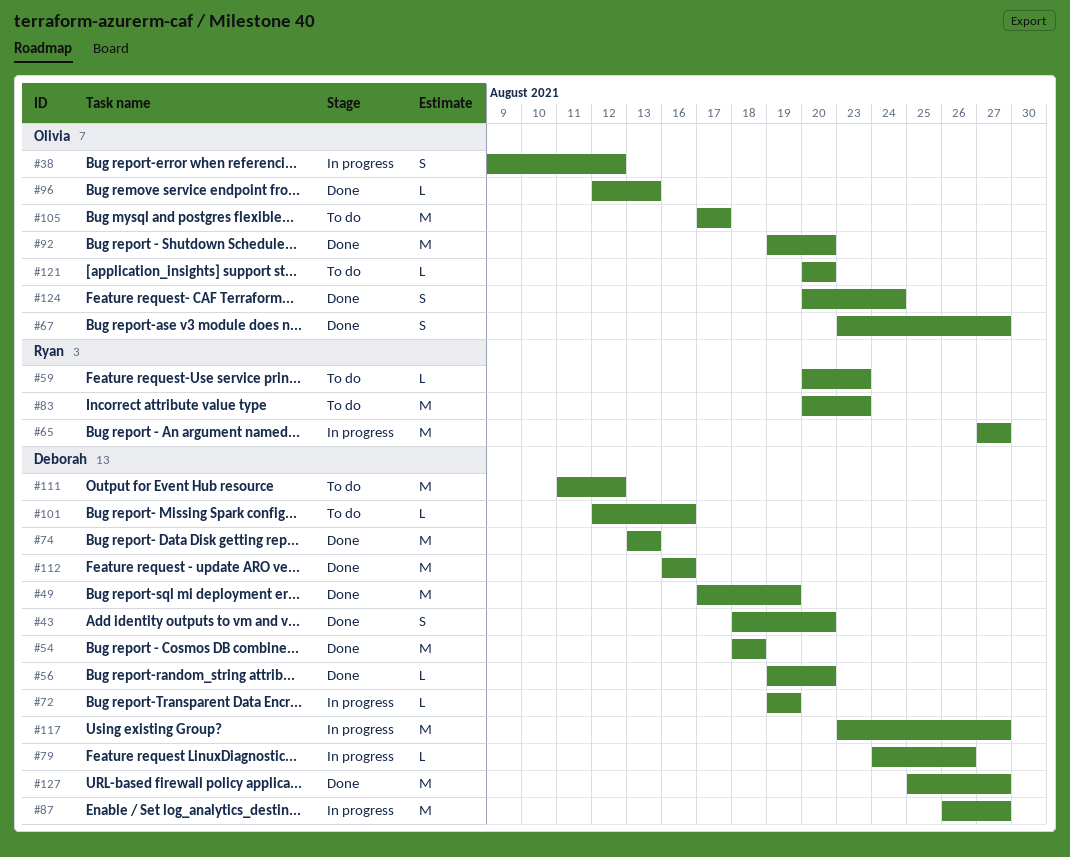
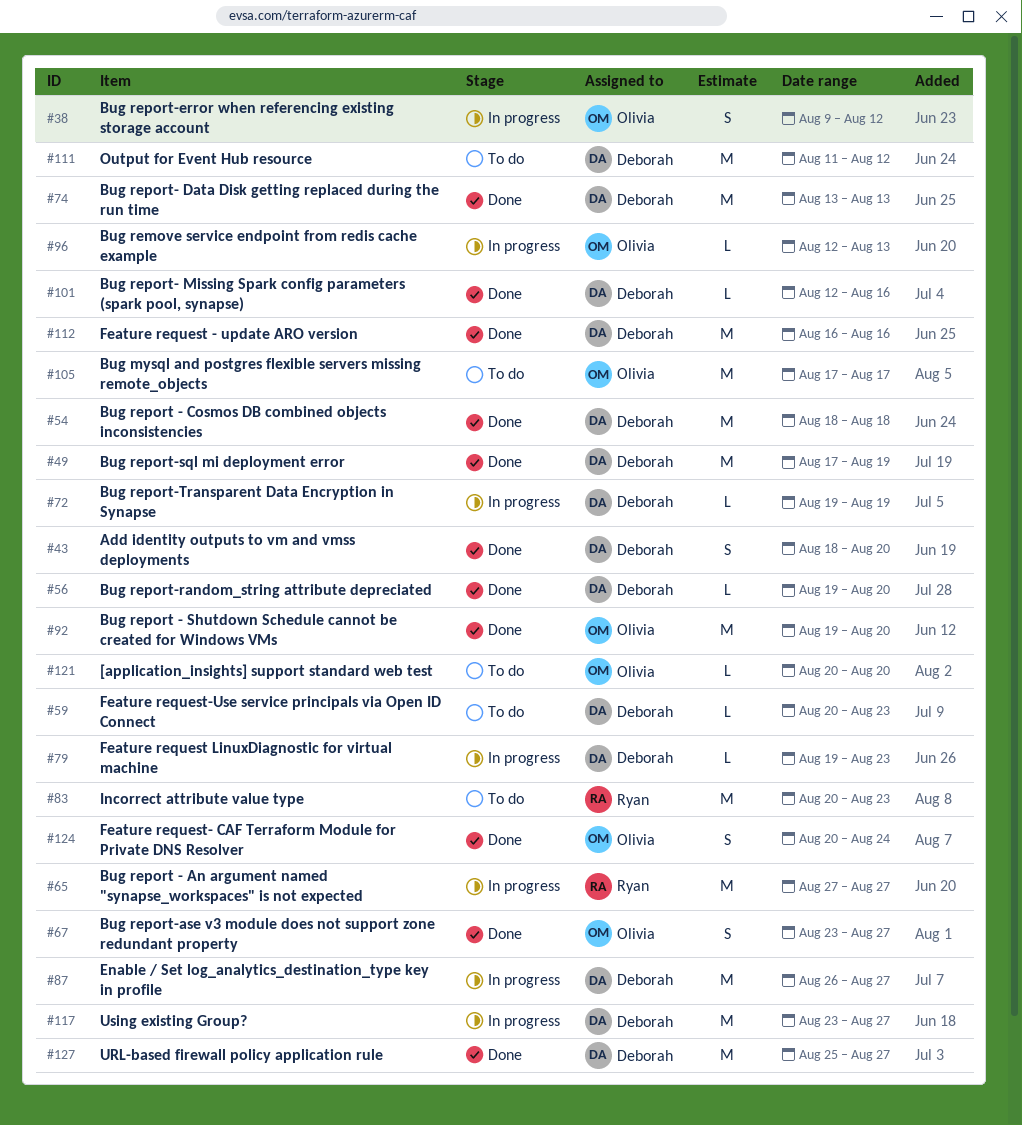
#59, owner: Ryan -> Deborah
#79, start: Aug 24 -> Aug 19
#79, due: Aug 26 -> Aug 23
#96, status: Done -> In progress
#101, status: To do -> Done

